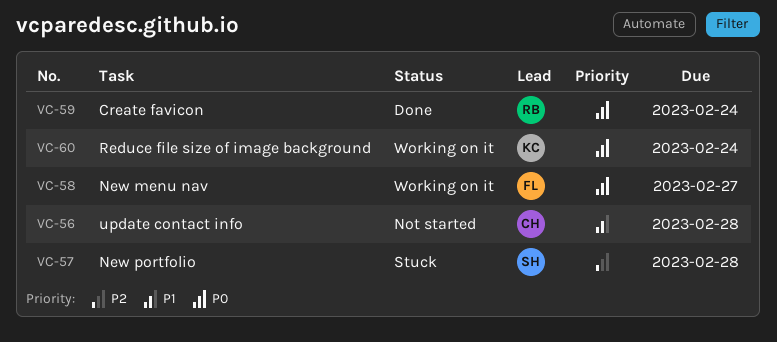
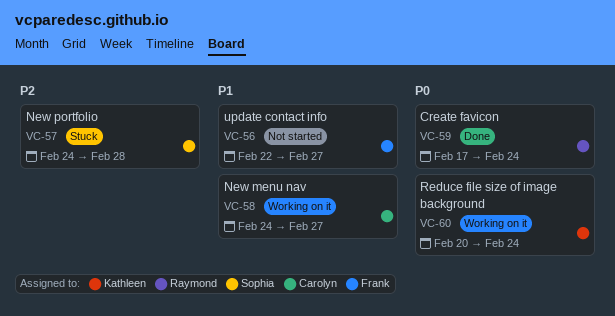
VC-56, owner: Carolyn -> Frank
VC-56, due: Feb 28 -> Feb 27
VC-58, owner: Frank -> Carolyn
VC-58, priority: P0 -> P1

